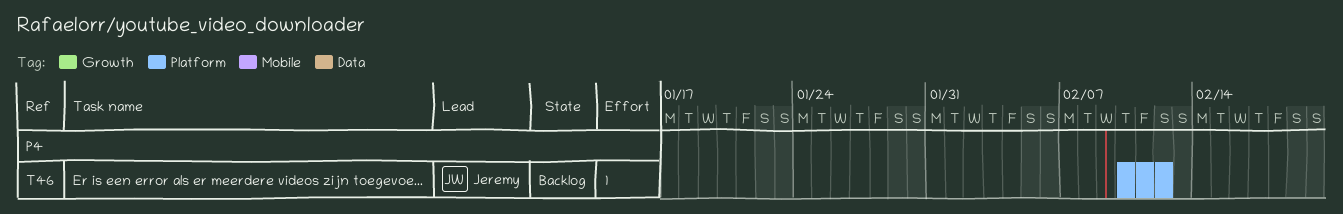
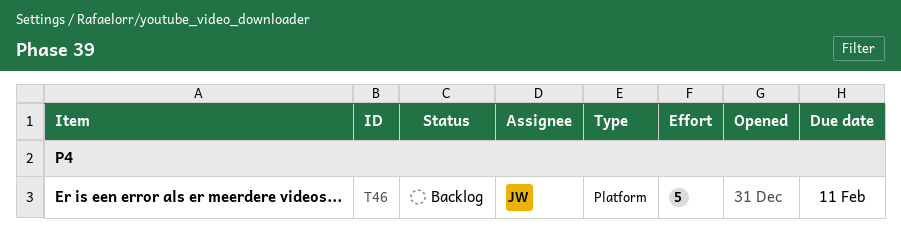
T46, estimate: 1 -> 5
T46, due: Feb 12 -> Feb 11

